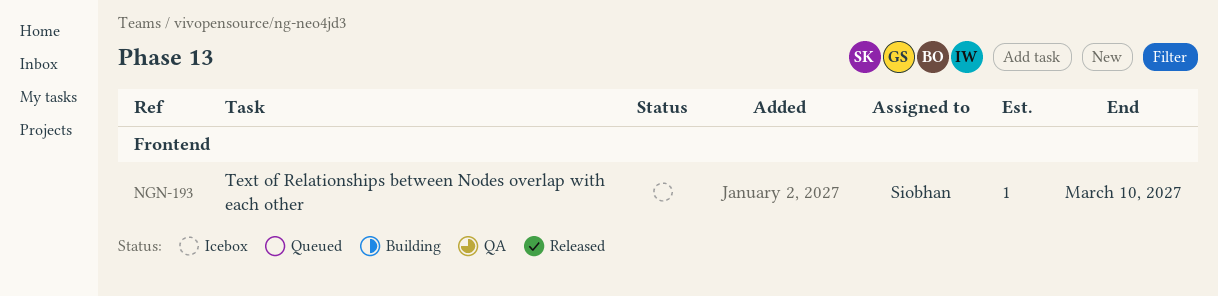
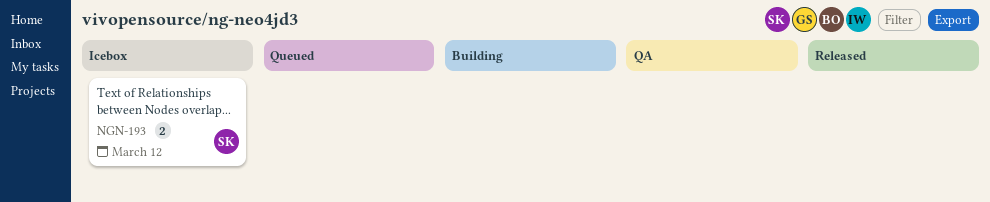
NGN-193, estimate: 1 -> 2
NGN-193, due: Mar 10 -> Mar 12

